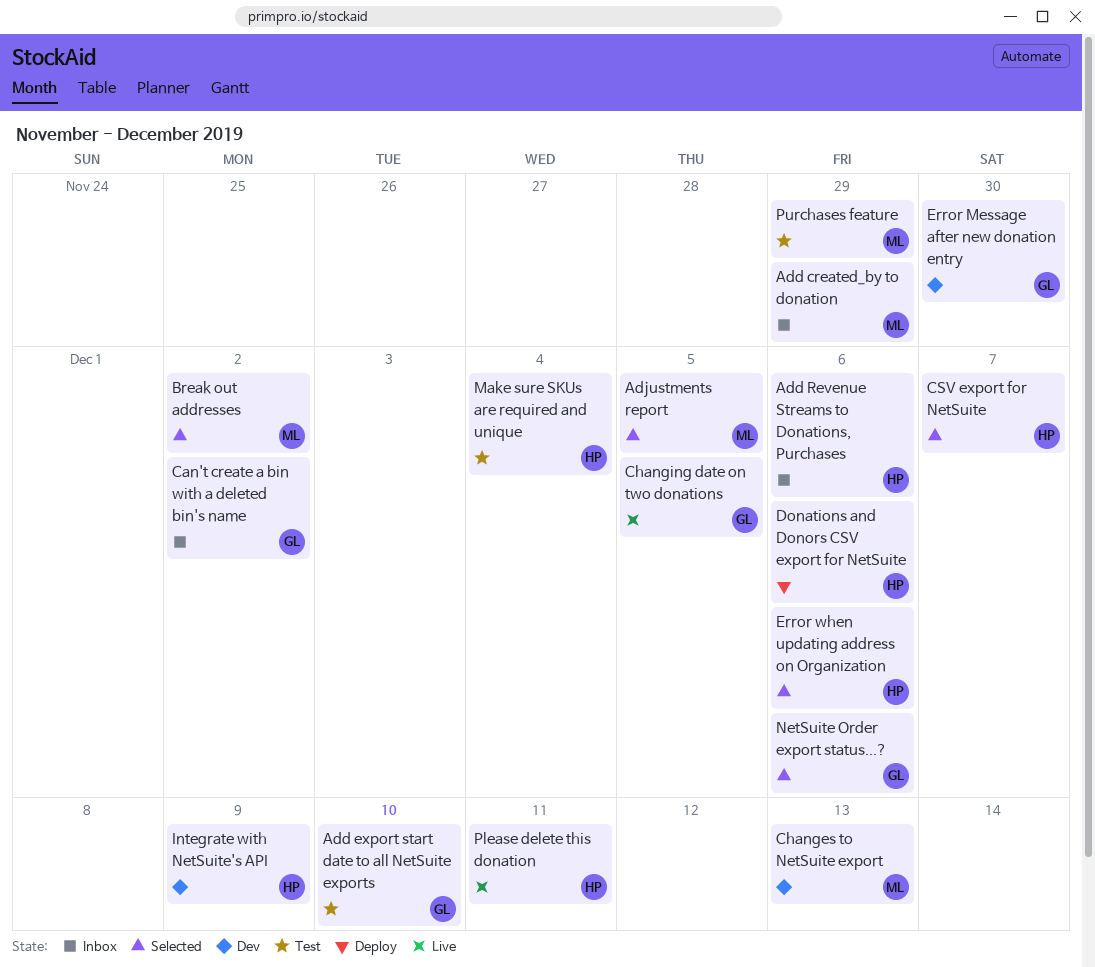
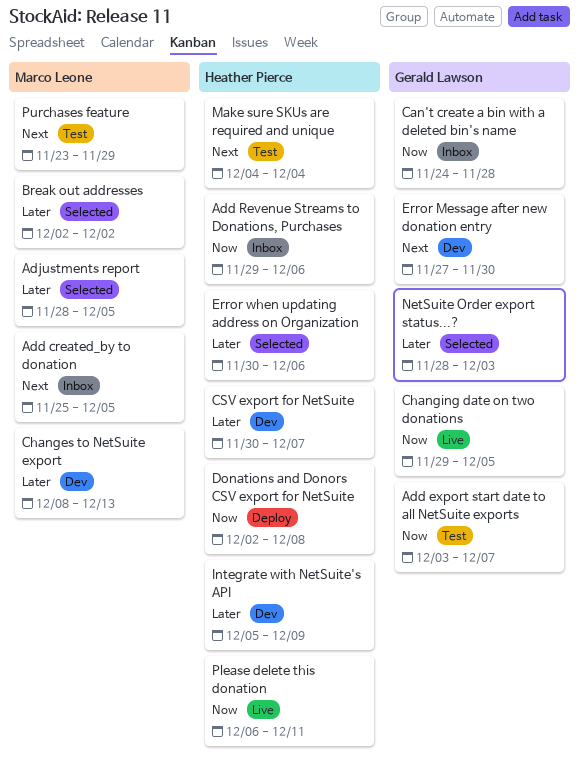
Add created_by to donation, due: Nov 29 -> Dec 5
Add export start date to all NetSuite exports, due: Dec 10 -> Dec 7
Can't create a bin with a deleted bin's name, due: Dec 2 -> Nov 28
CSV export for NetSuite, status: Selected -> Dev
Donations and Donors CSV export for NetSuite, due: Dec 6 -> Dec 8
NetSuite Order export status...?, due: Dec 6 -> Dec 3

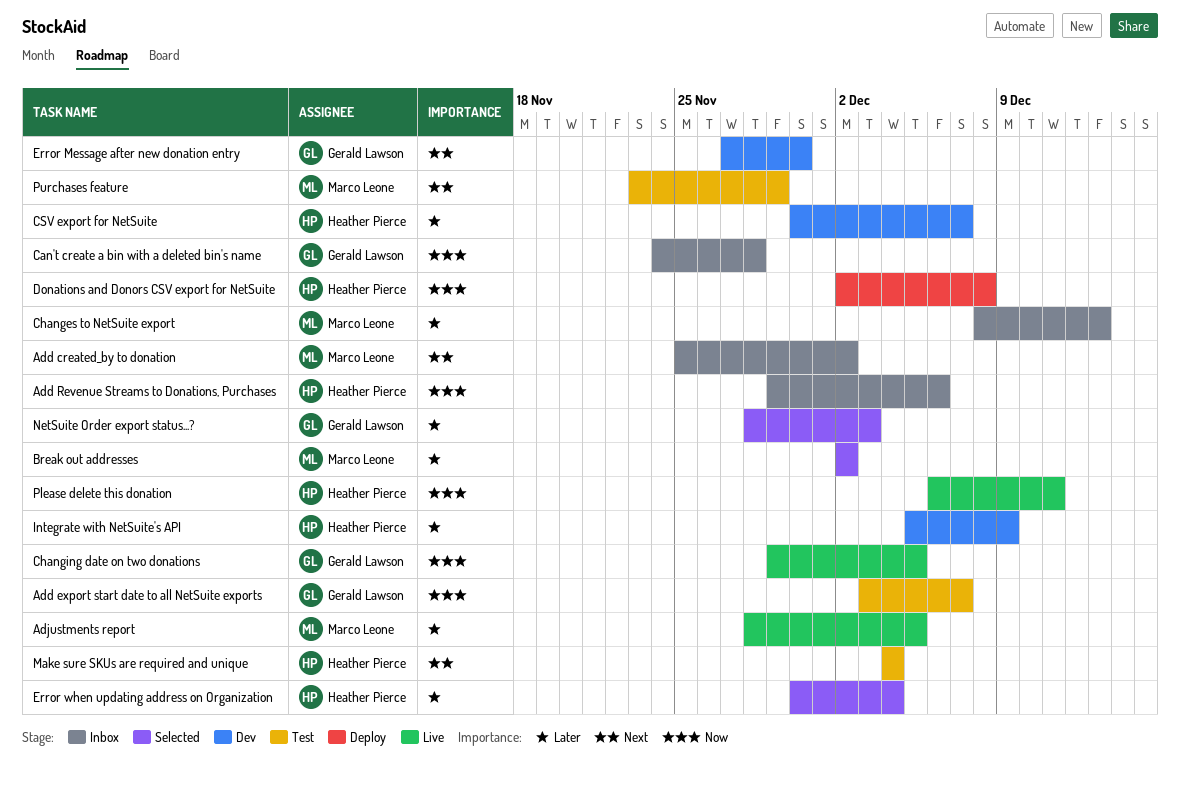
Add created_by to donation, due: Dec 5 -> Dec 2
Adjustments report, status: Selected -> Live
Changes to NetSuite export, status: Dev -> Inbox
Error when updating address on Organization, due: Dec 6 -> Dec 4

